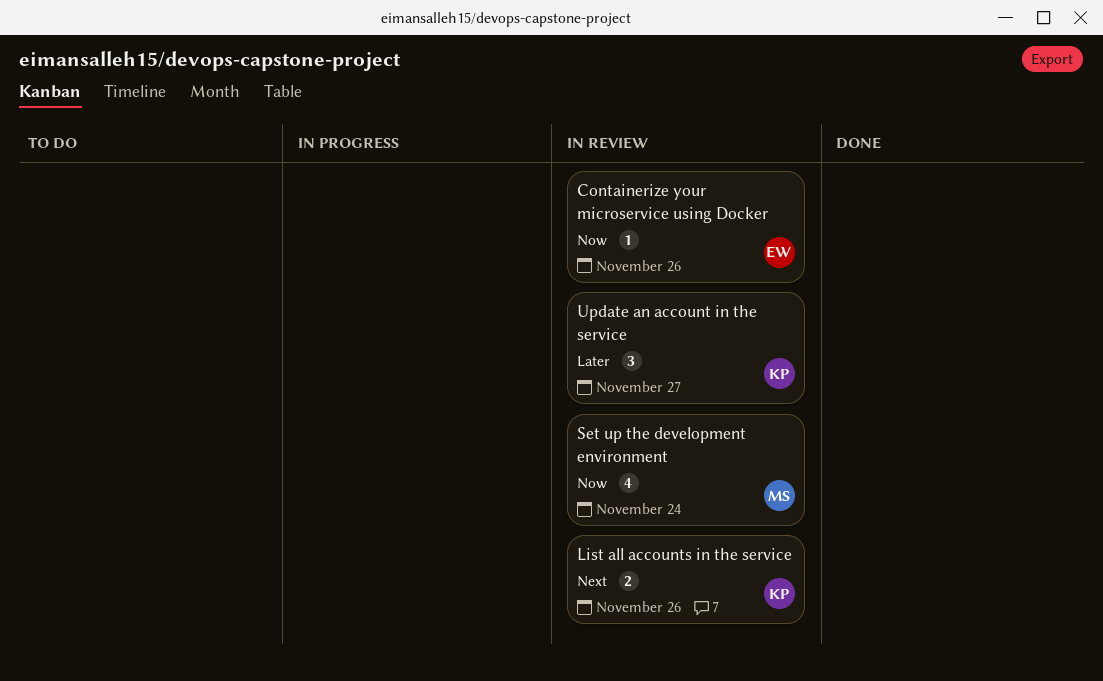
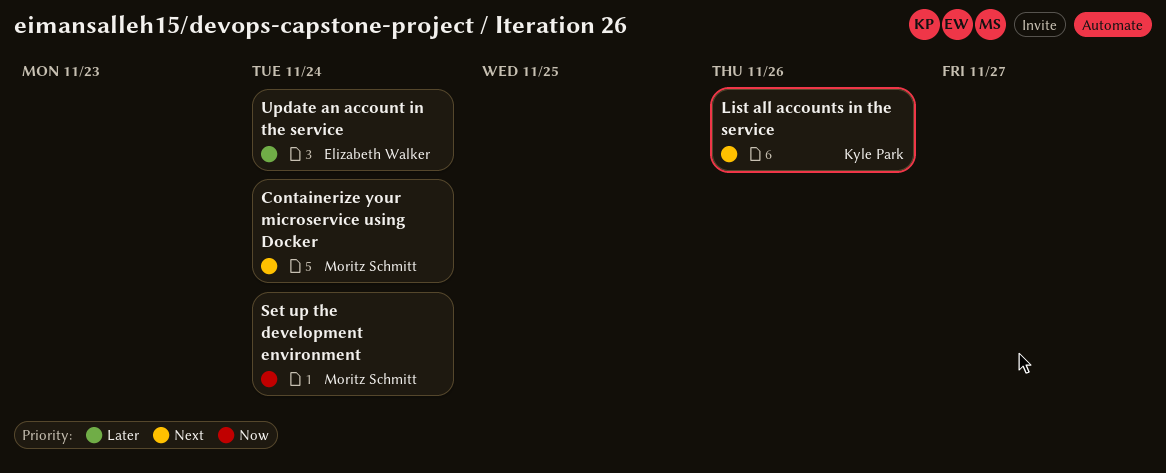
Containerize your microservice using Docker, owner: Elizabeth Walker -> Moritz Schmitt
Containerize your microservice using Docker, priority: Now -> Next
Containerize your microservice using Docker, due: Nov 26 -> Nov 24
Update an account in the service, owner: Kyle Park -> Elizabeth Walker
Update an account in the service, due: Nov 27 -> Nov 24

